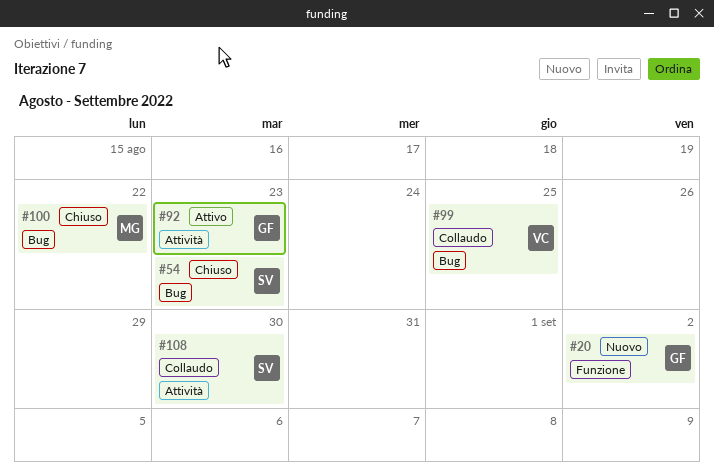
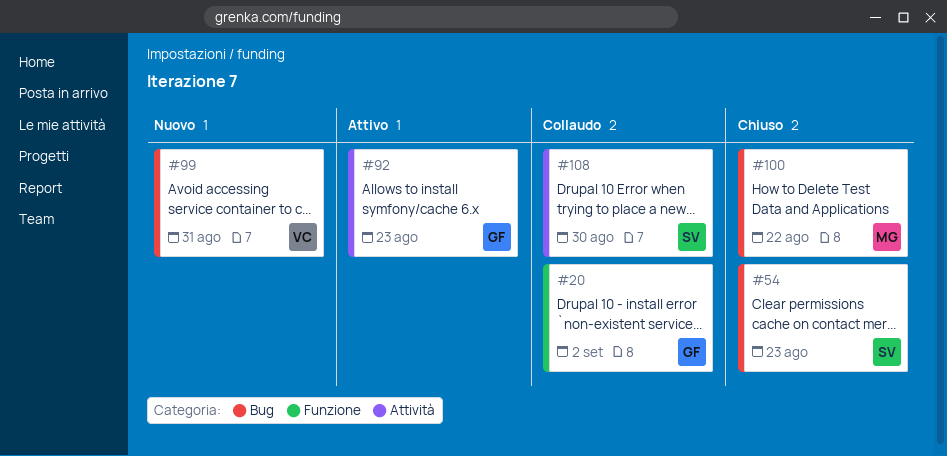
#20, status: Nuovo -> Collaudo
#99, status: Collaudo -> Nuovo
#99, due: Aug 25 -> Aug 31

